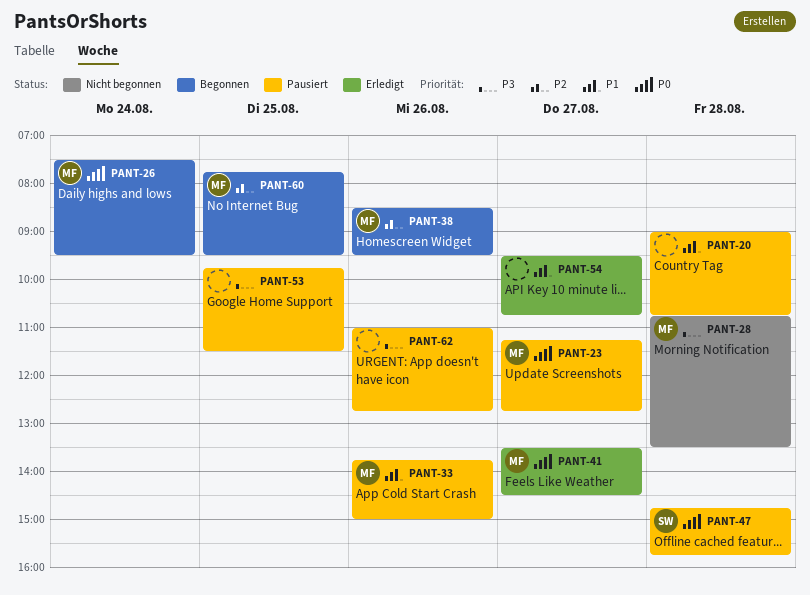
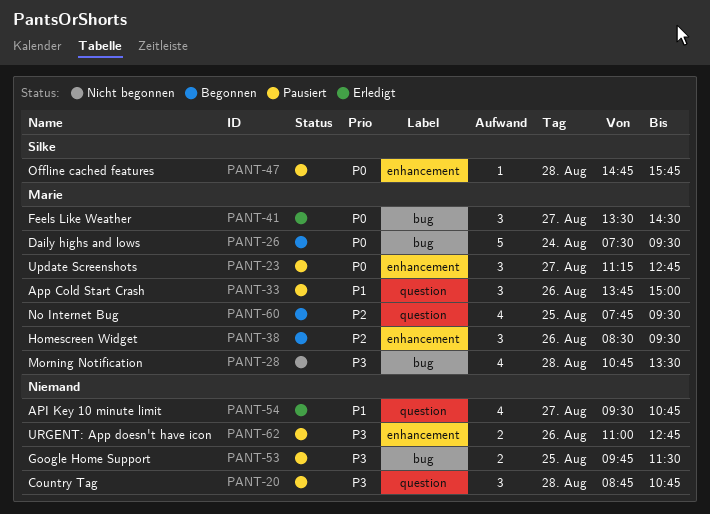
PANT-20, priority: P1 -> P3
PANT-20, begins: 09:00 -> 08:45

